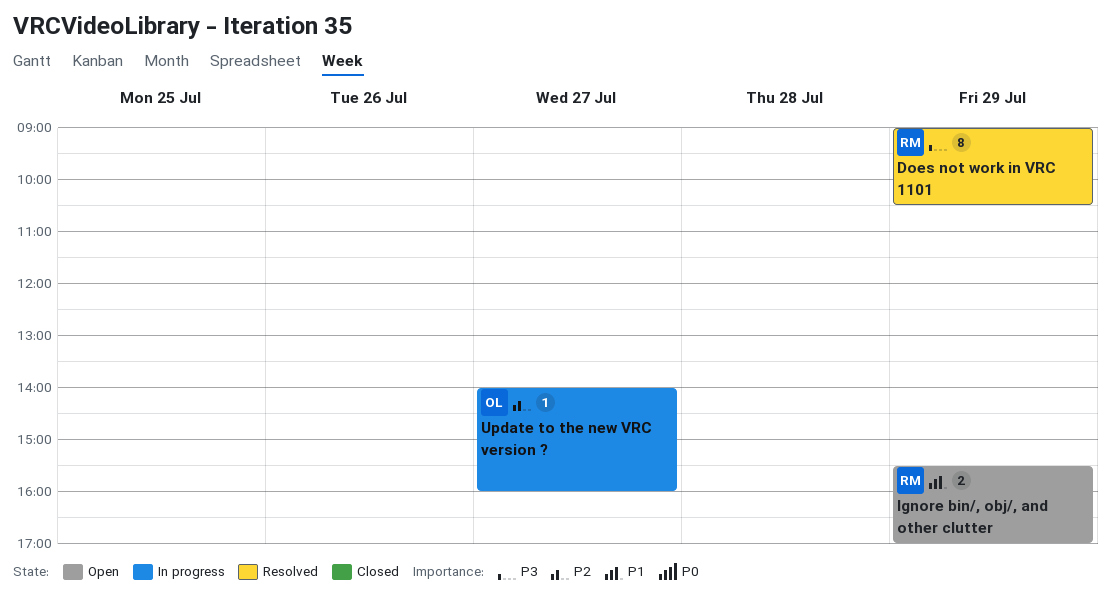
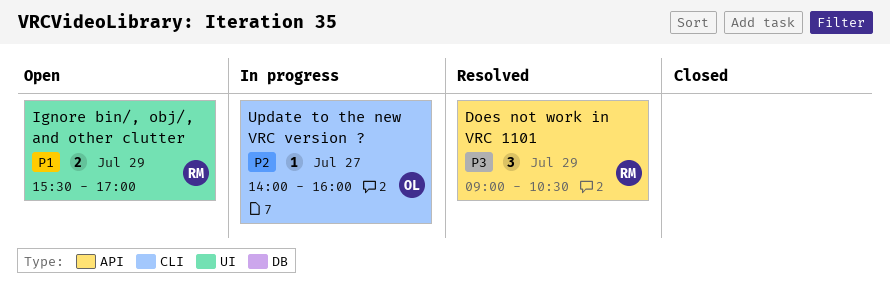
Does not work in VRC 1101, estimate: 8 -> 3

